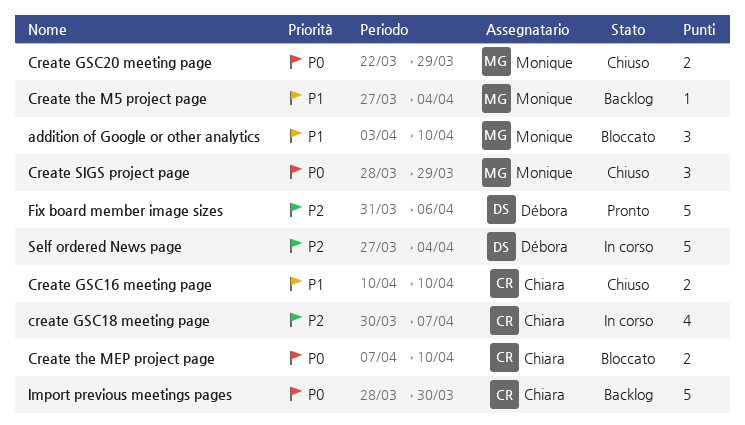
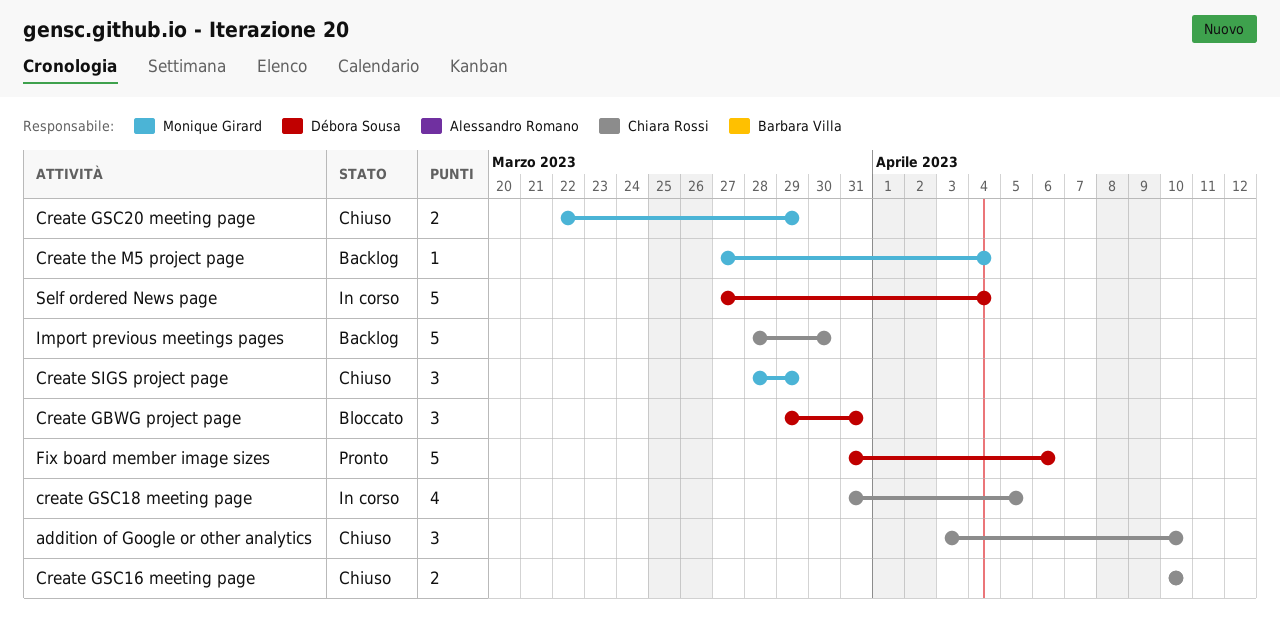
addition of Google or other analytics, status: Bloccato -> Chiuso
addition of Google or other analytics, owner: Monique Girard -> Chiara Rossi
Create GBWG project page: none -> present
create GSC18 meeting page, start: Mar 30 -> Mar 31
create GSC18 meeting page, due: Apr 7 -> Apr 5
Create the MEP project page: present -> none

